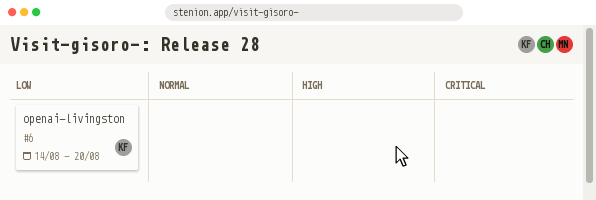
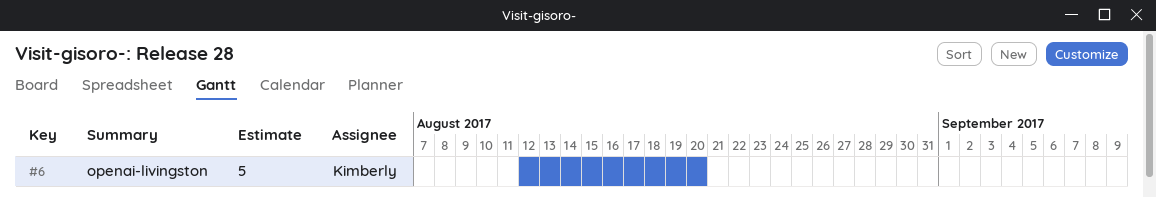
#6, start: Aug 14 -> Aug 12

